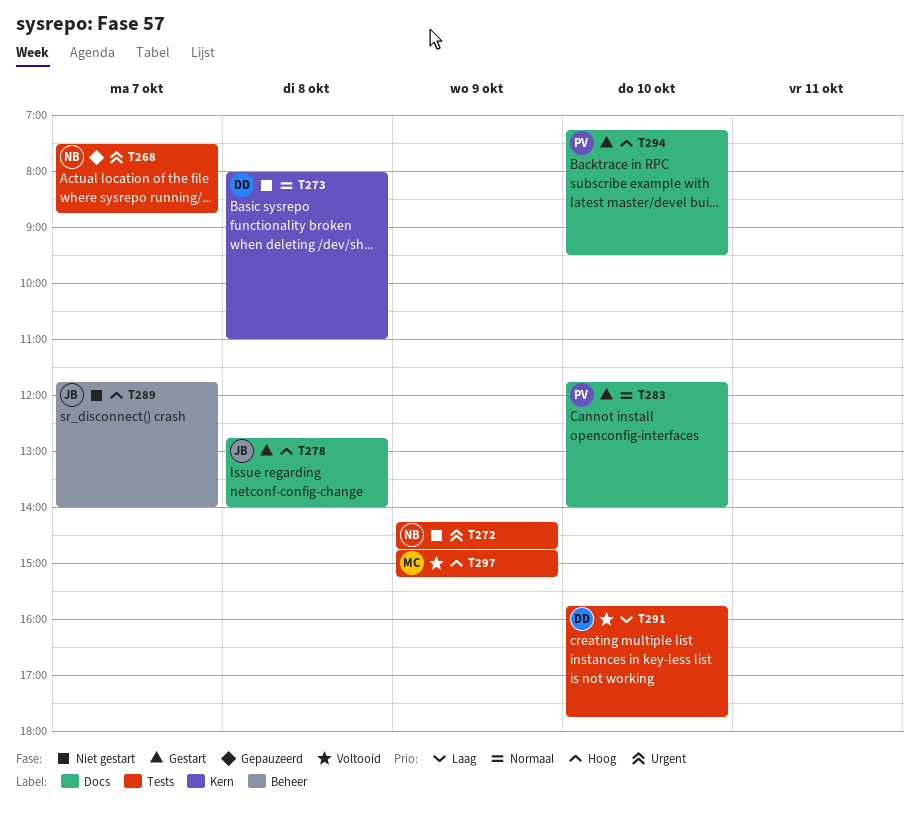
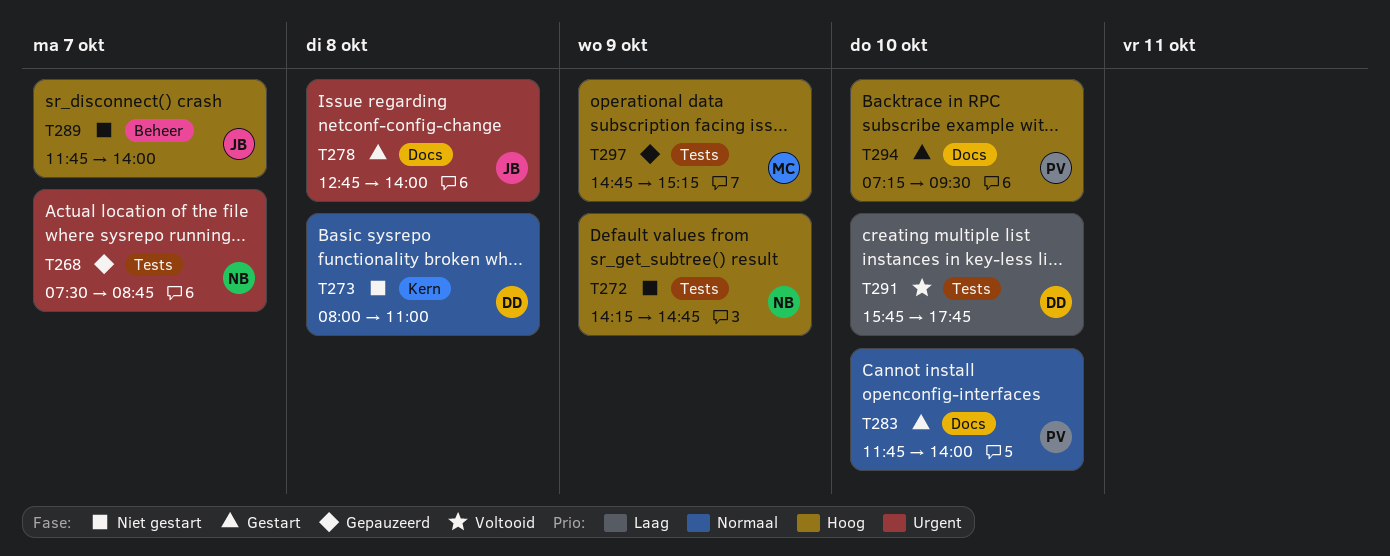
T272, priority: Urgent -> Hoog
T278, priority: Hoog -> Urgent
T297, status: Voltooid -> Gepauzeerd

